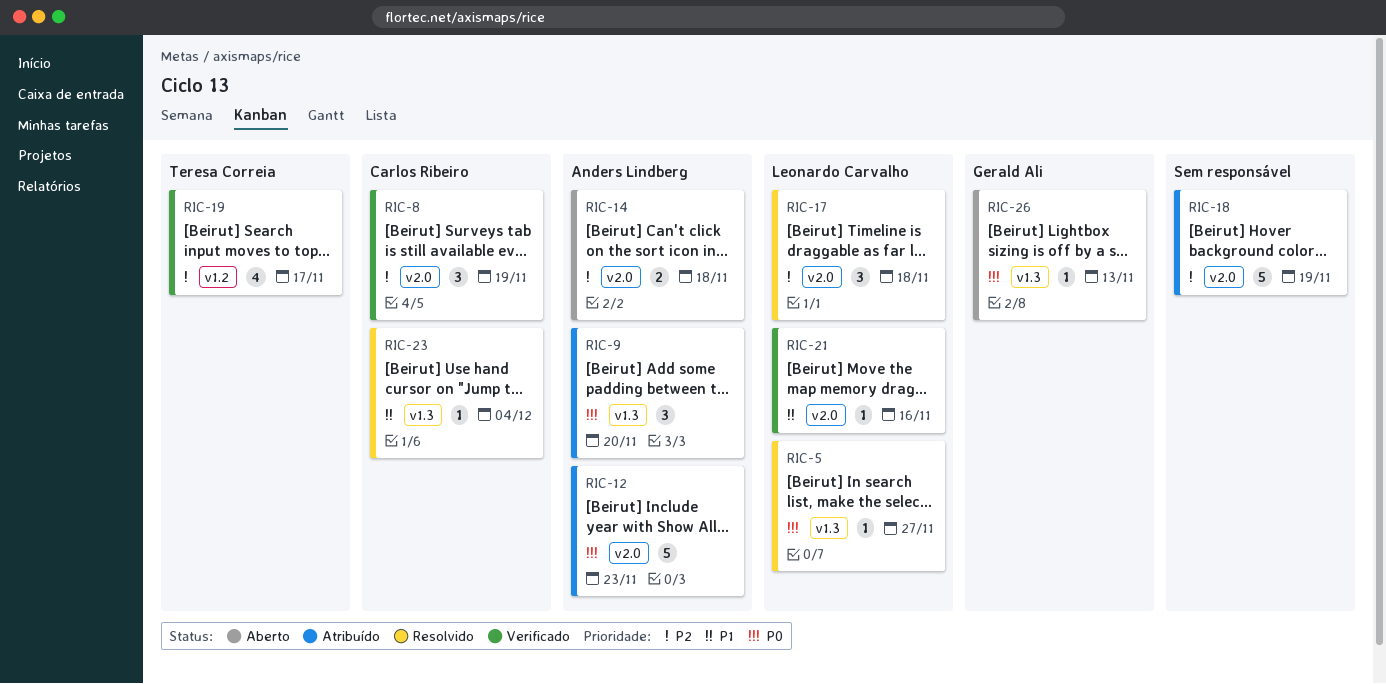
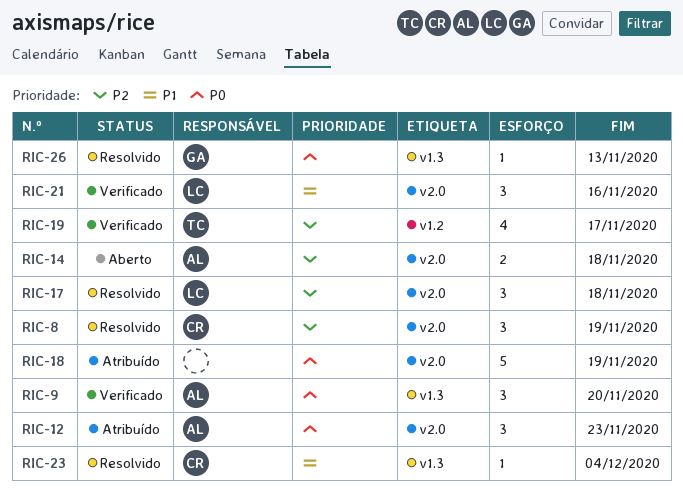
RIC-5: present -> none
RIC-8, status: Verificado -> Resolvido
RIC-9, status: Atribuído -> Verificado
RIC-12, estimate: 5 -> 3
RIC-18, priority: P2 -> P0
RIC-21, estimate: 1 -> 3
RIC-26, status: Aberto -> Resolvido

